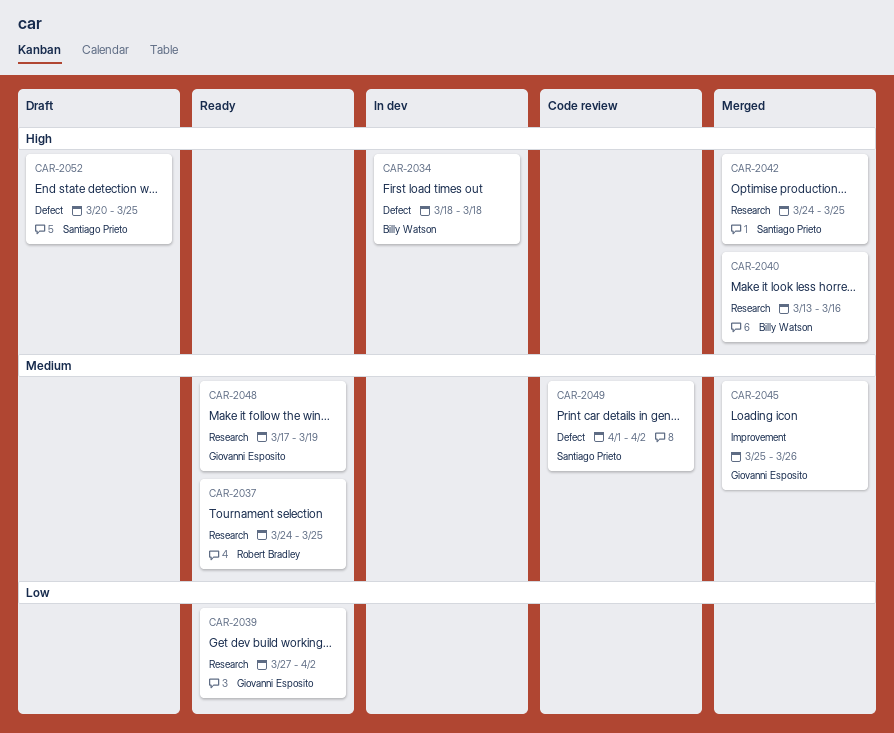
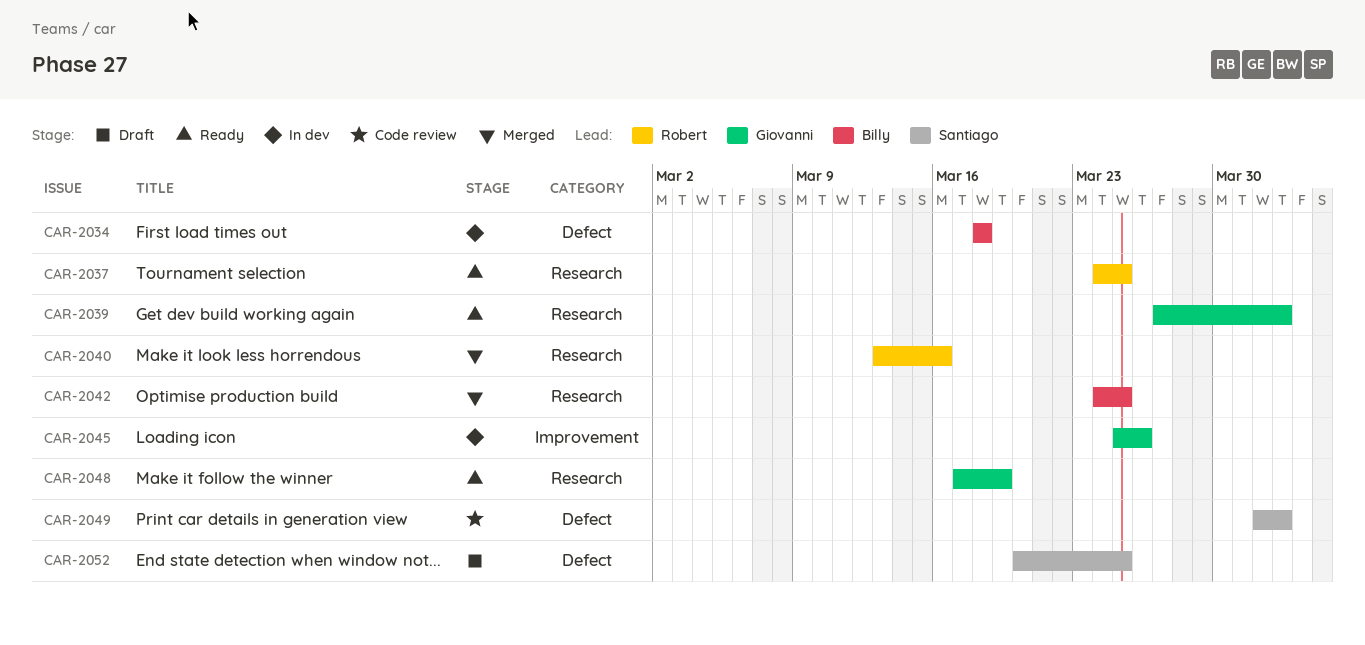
CAR-2040, owner: Billy Watson -> Robert Bradley
CAR-2042, owner: Santiago Prieto -> Billy Watson
CAR-2045, status: Merged -> In dev

